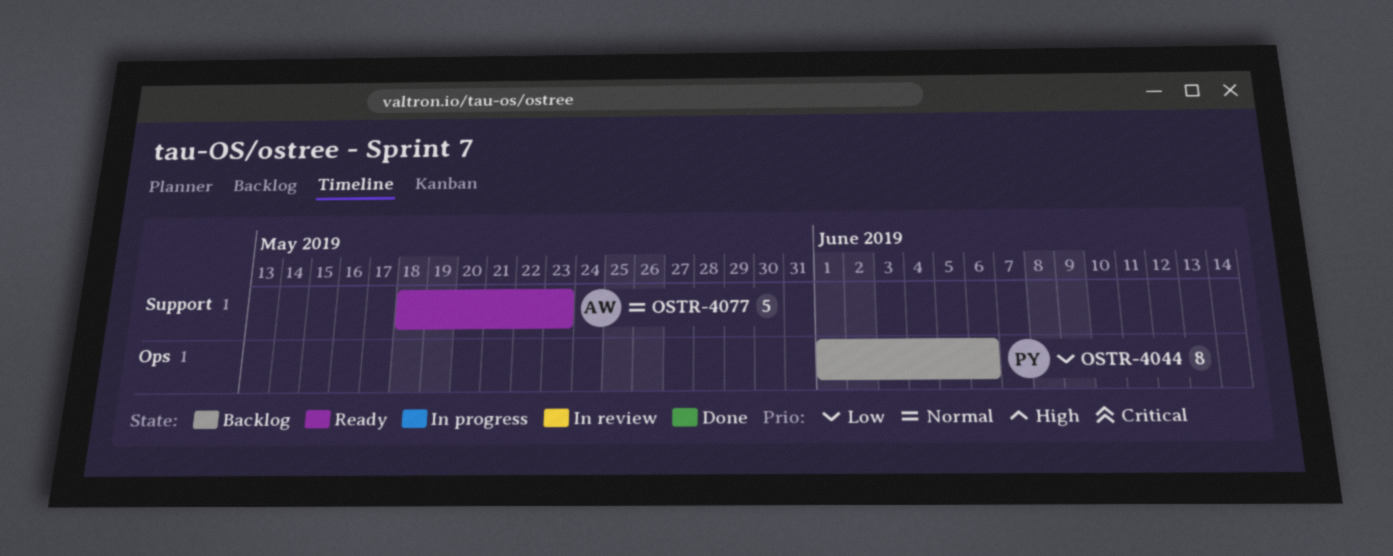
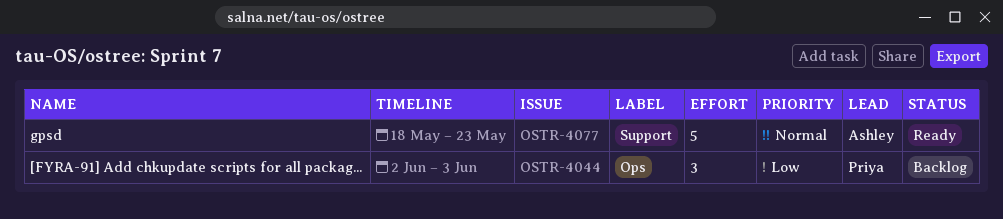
OSTR-4044, estimate: 8 -> 3
OSTR-4044, start: Jun 1 -> Jun 2
OSTR-4044, due: Jun 6 -> Jun 3

